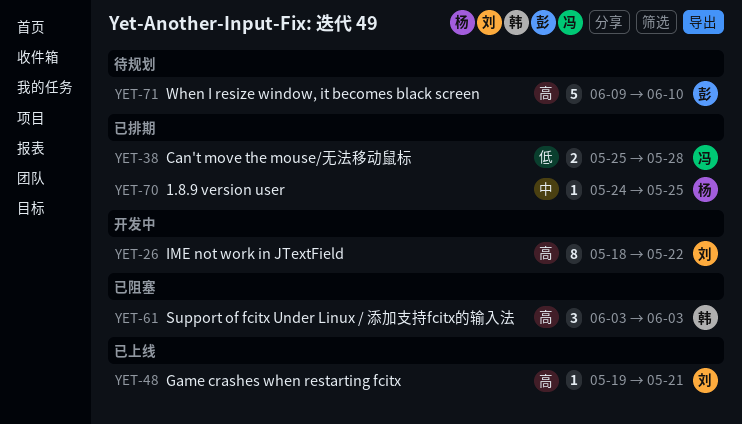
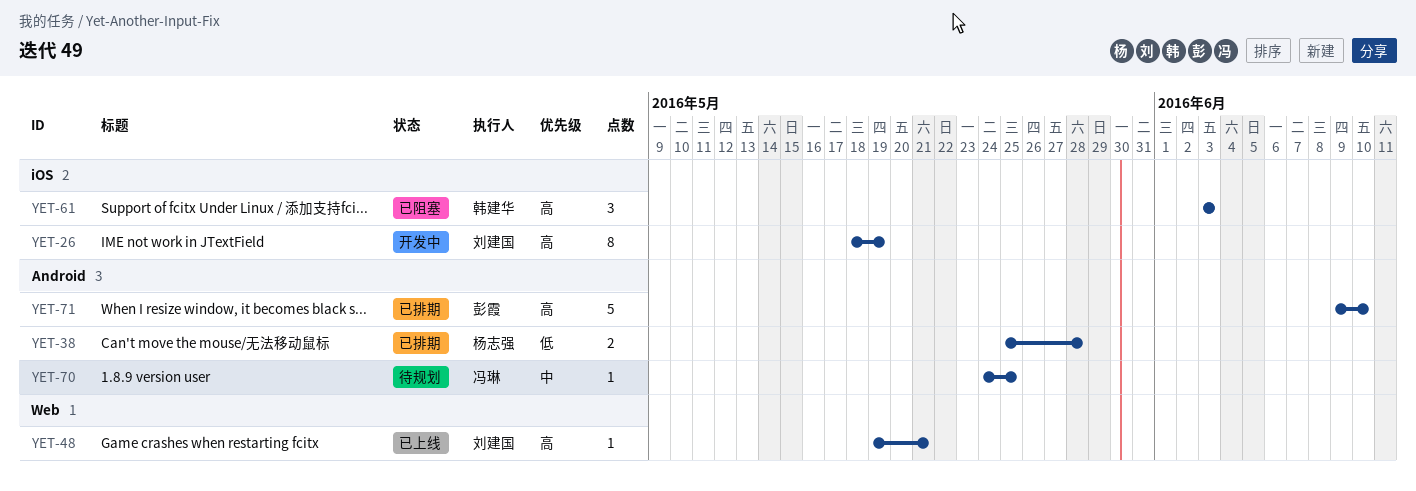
YET-26, due: May 22 -> May 19
YET-38, owner: 冯琳 -> 杨志强
YET-70, status: 已排期 -> 待规划
YET-70, owner: 杨志强 -> 冯琳
YET-71, status: 待规划 -> 已排期

